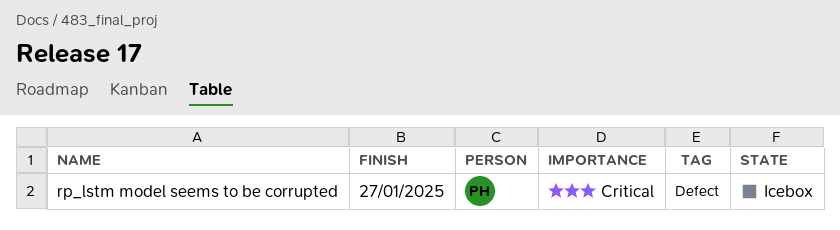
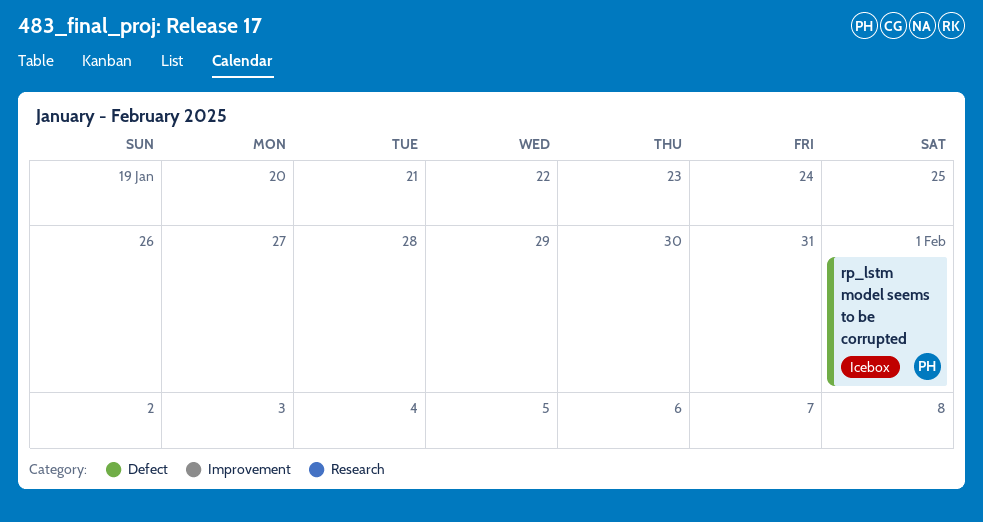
rp_lstm model seems to be corrupted, due: Jan 27 -> Feb 1

